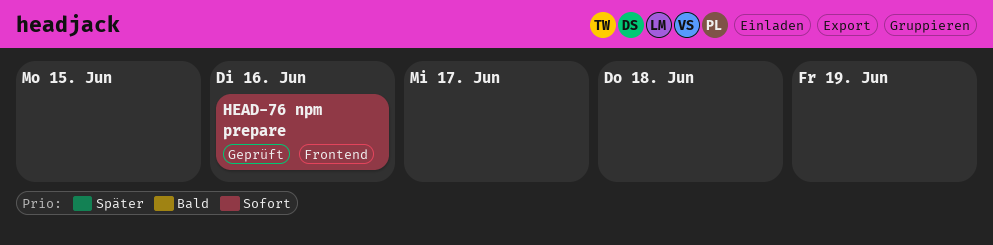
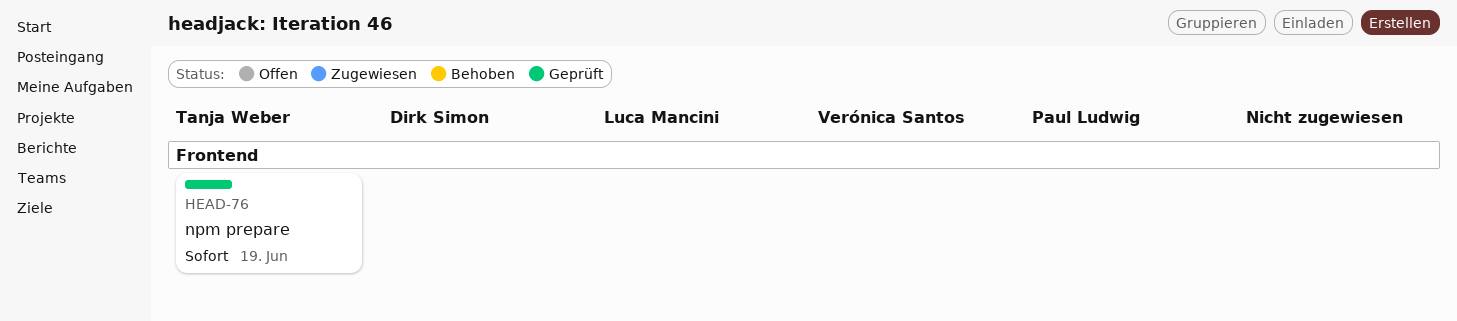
HEAD-76, due: Jun 16 -> Jun 19

